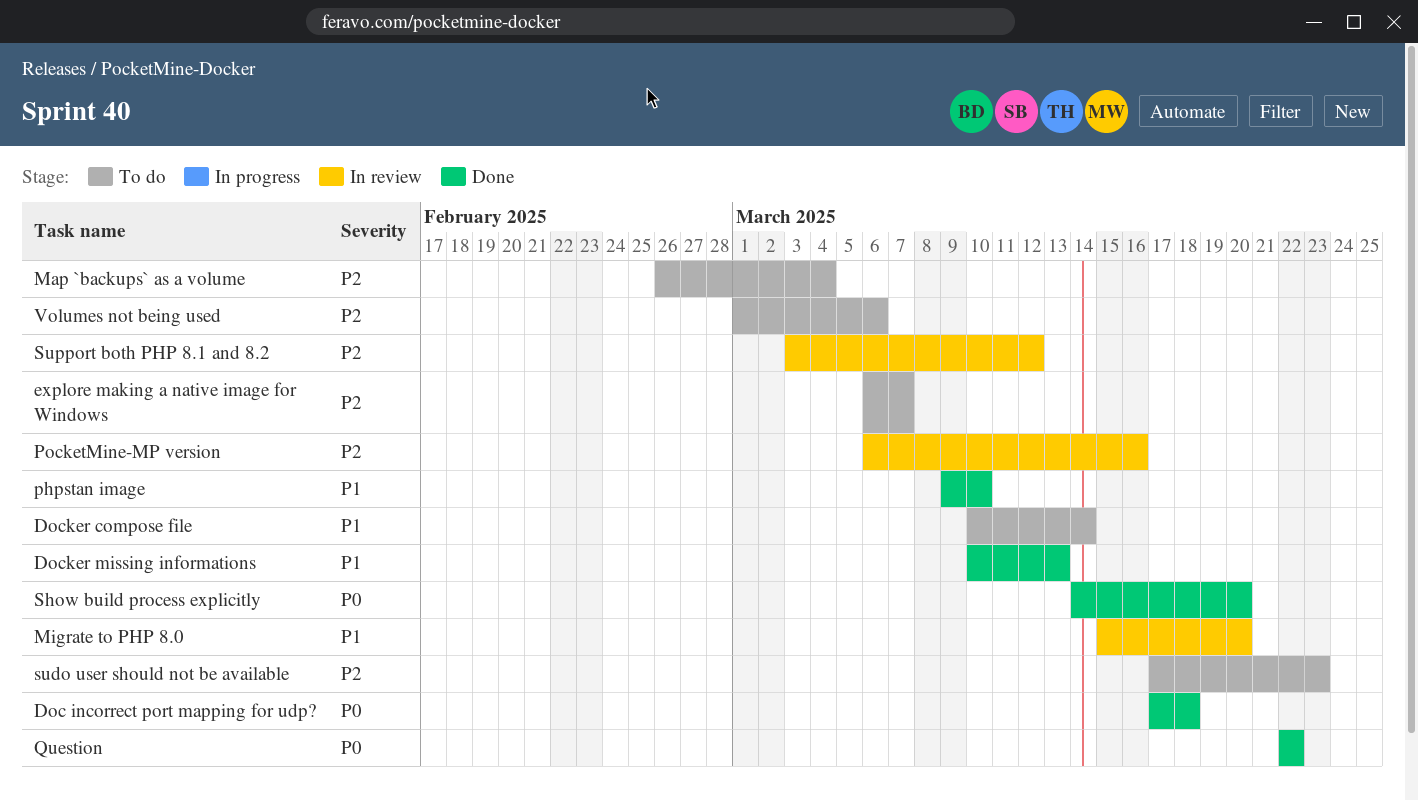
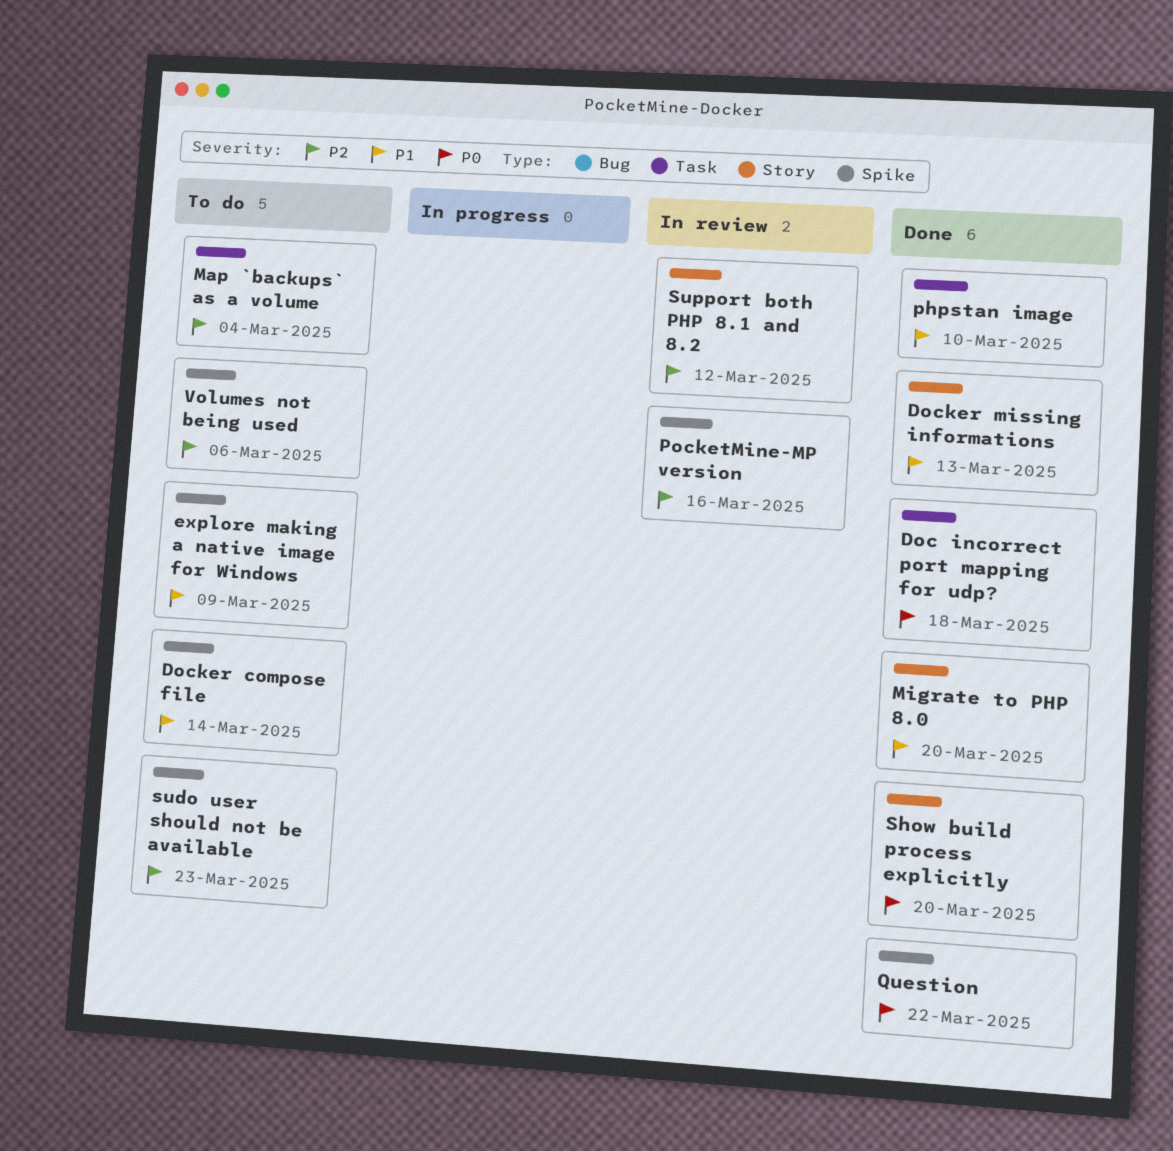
explore making a native image for Windows, priority: P2 -> P1
explore making a native image for Windows, due: Mar 7 -> Mar 9
Migrate to PHP 8.0, status: In review -> Done

